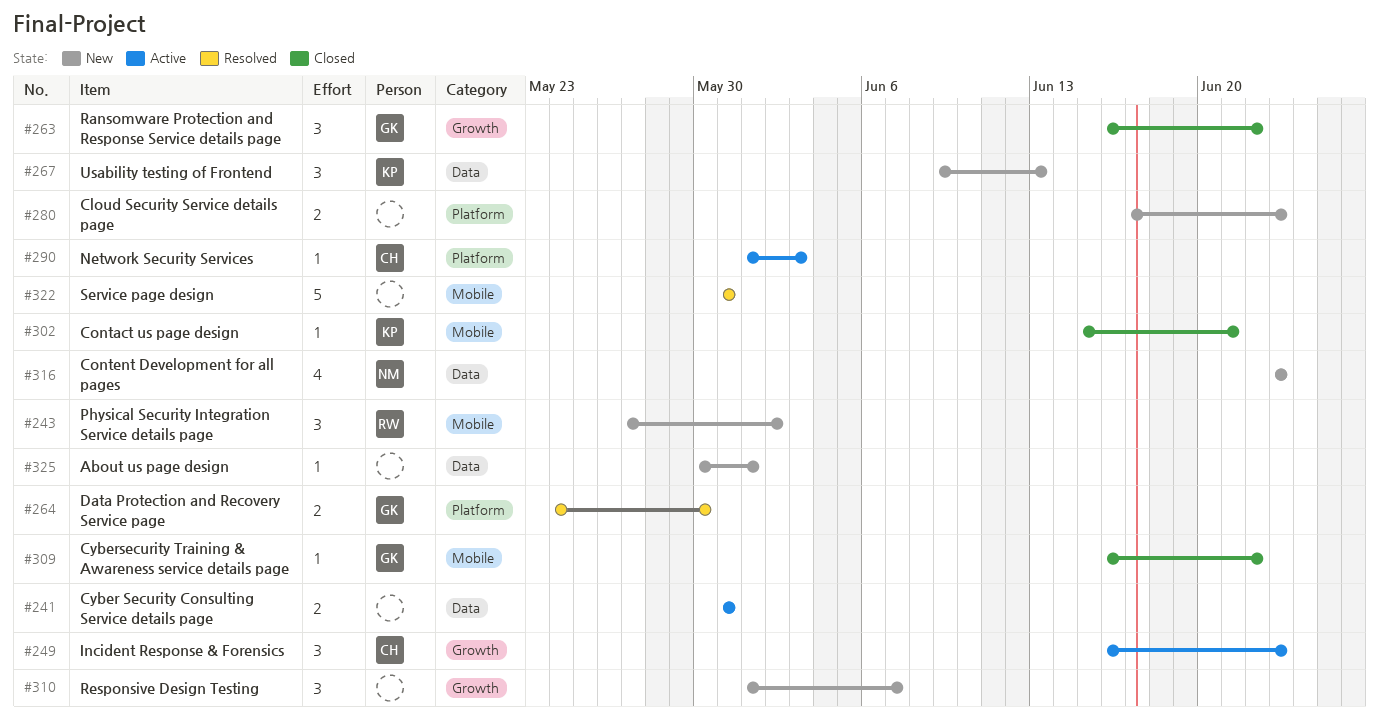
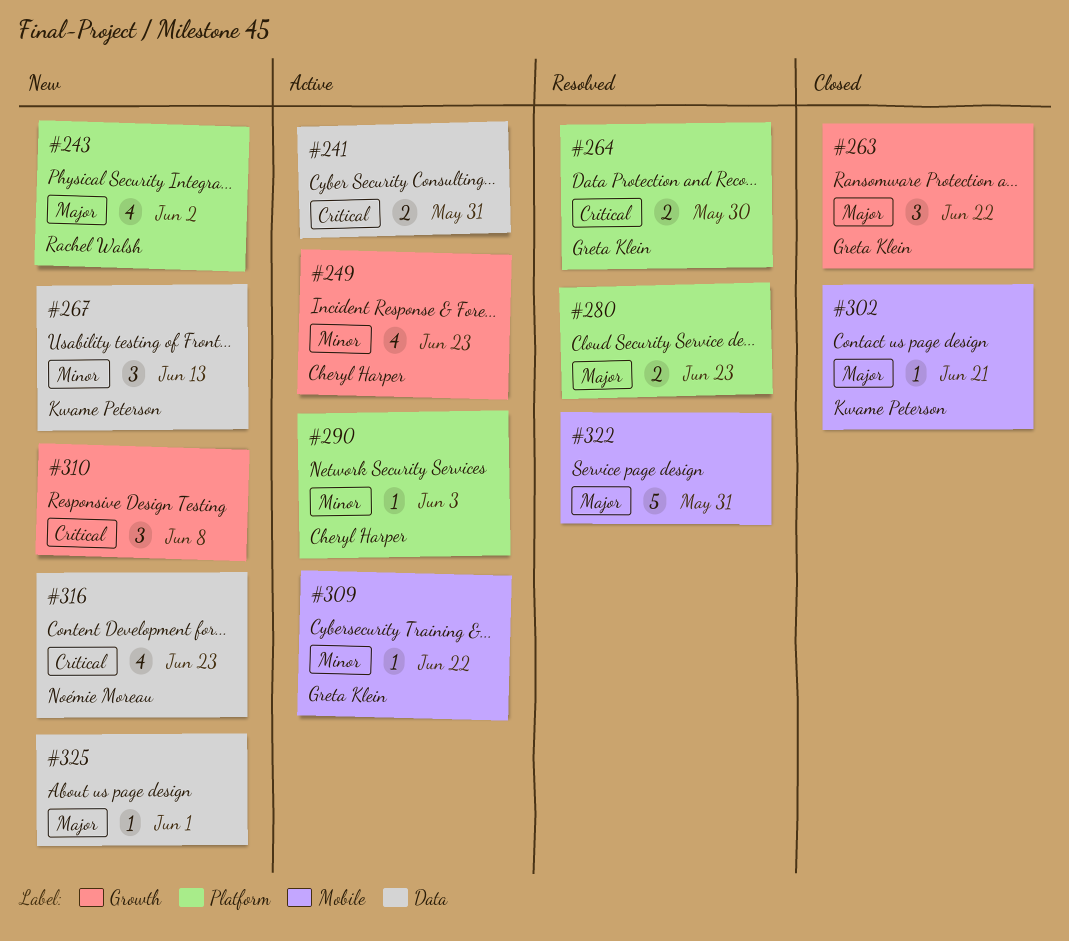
#243, label: Mobile -> Platform
#243, estimate: 3 -> 4
#249, estimate: 3 -> 4
#280, status: New -> Resolved
#309, status: Closed -> Active
#310, due: Jun 7 -> Jun 8

